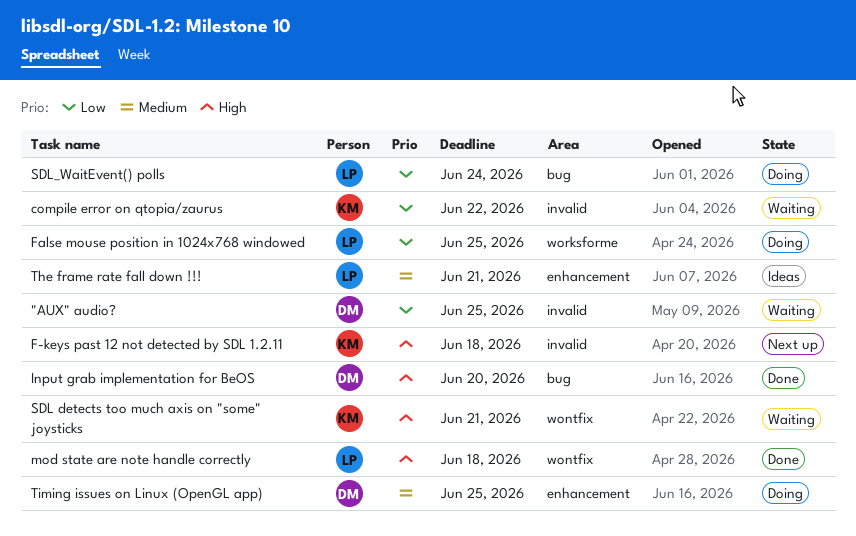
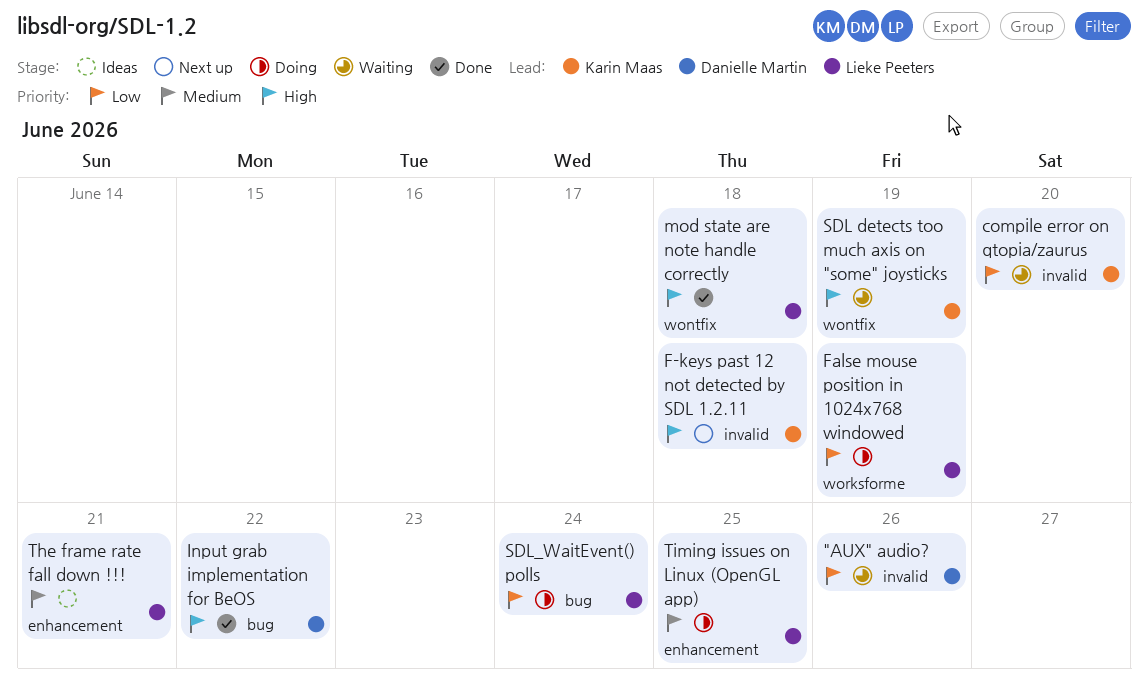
"AUX" audio?, due: Jun 25 -> Jun 26
compile error on qtopia/zaurus, due: Jun 22 -> Jun 20
False mouse position in 1024x768 windowed, due: Jun 25 -> Jun 19
Input grab implementation for BeOS, due: Jun 20 -> Jun 22
SDL detects too much axis on "some" joysticks, due: Jun 21 -> Jun 19
Timing issues on Linux (OpenGL app), owner: Danielle Martin -> Lieke Peeters

